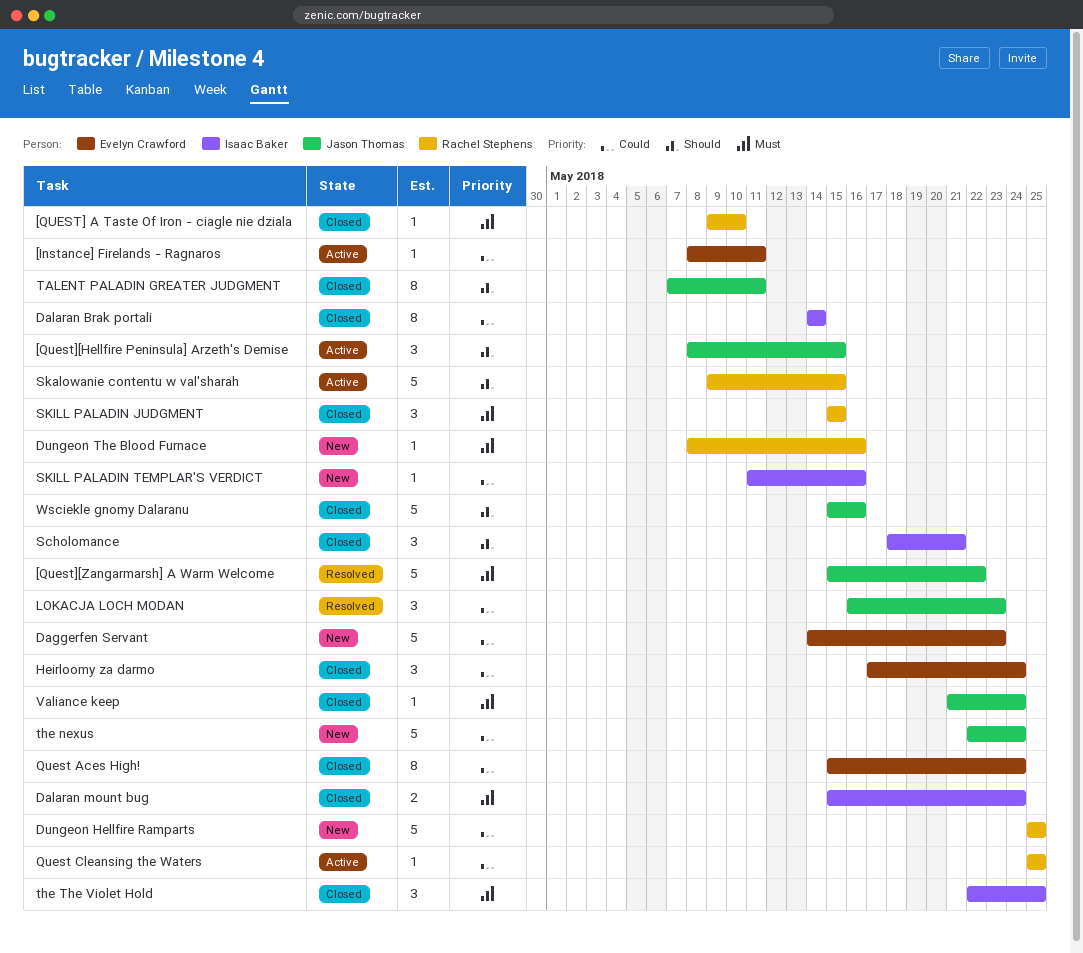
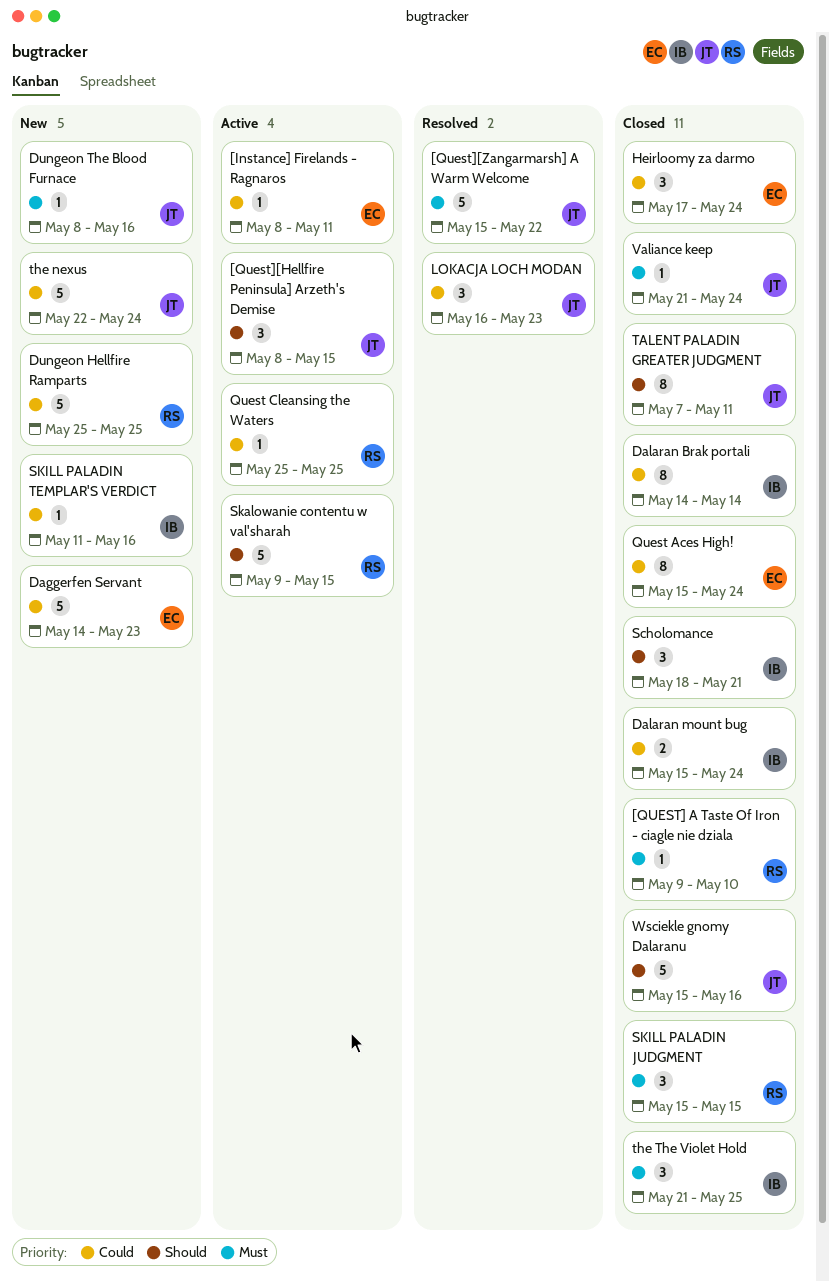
Dalaran mount bug, priority: Must -> Could
Dungeon The Blood Furnace, owner: Rachel Stephens -> Jason Thomas
the The Violet Hold, start: May 22 -> May 21

